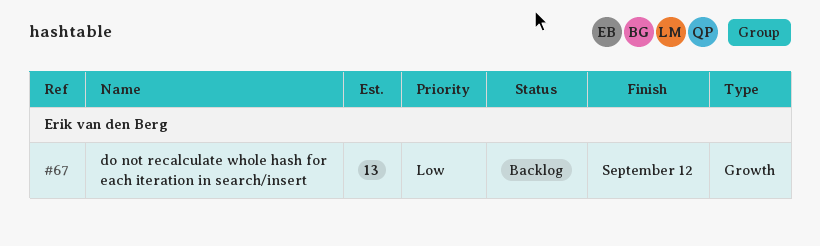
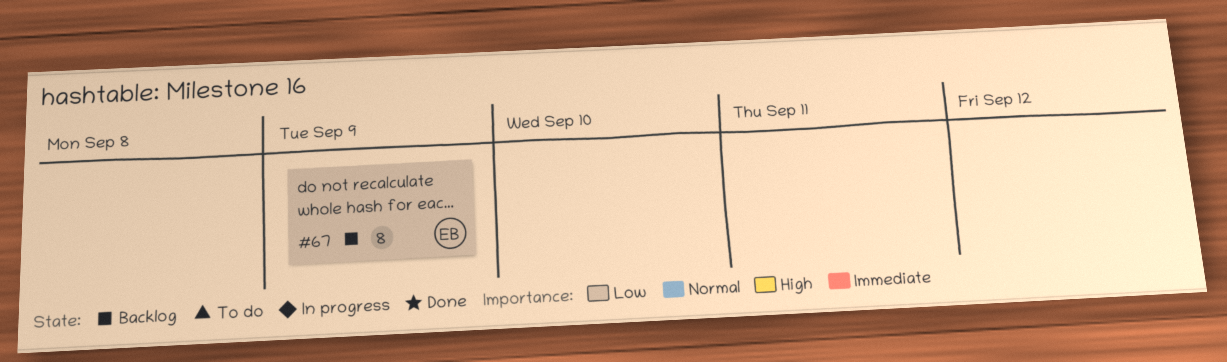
#67, estimate: 13 -> 8
#67, due: Sep 12 -> Sep 9

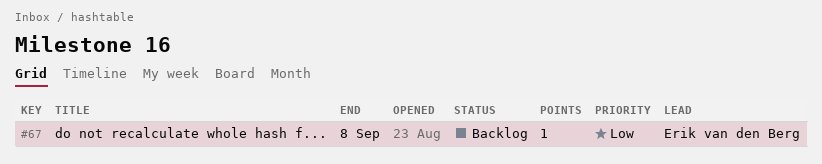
#67, estimate: 8 -> 1
#67, due: Sep 9 -> Sep 8

